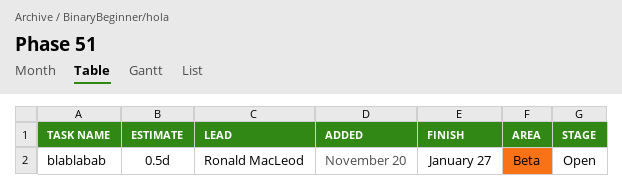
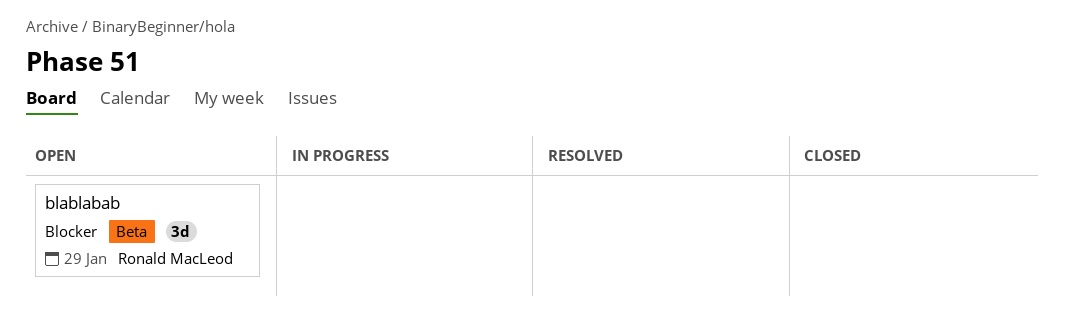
blablabab, estimate: 0.5d -> 3d
blablabab, due: Jan 27 -> Jan 29

